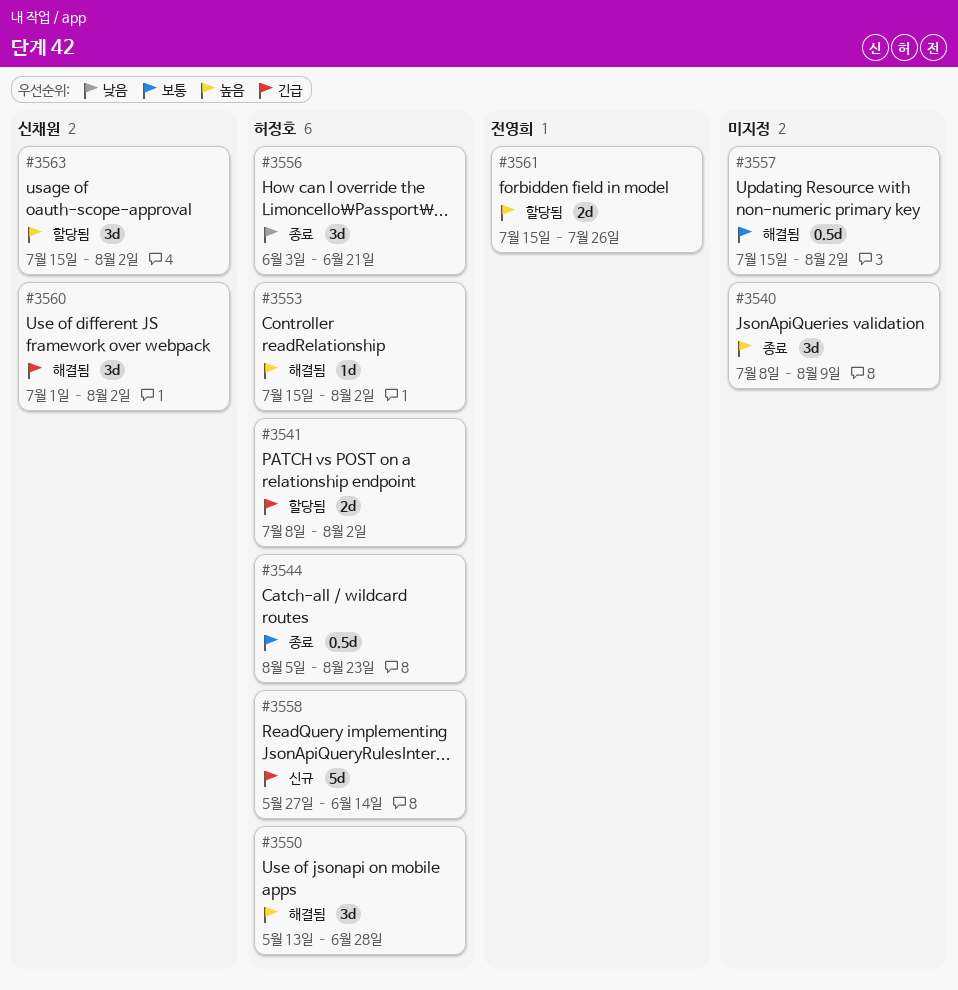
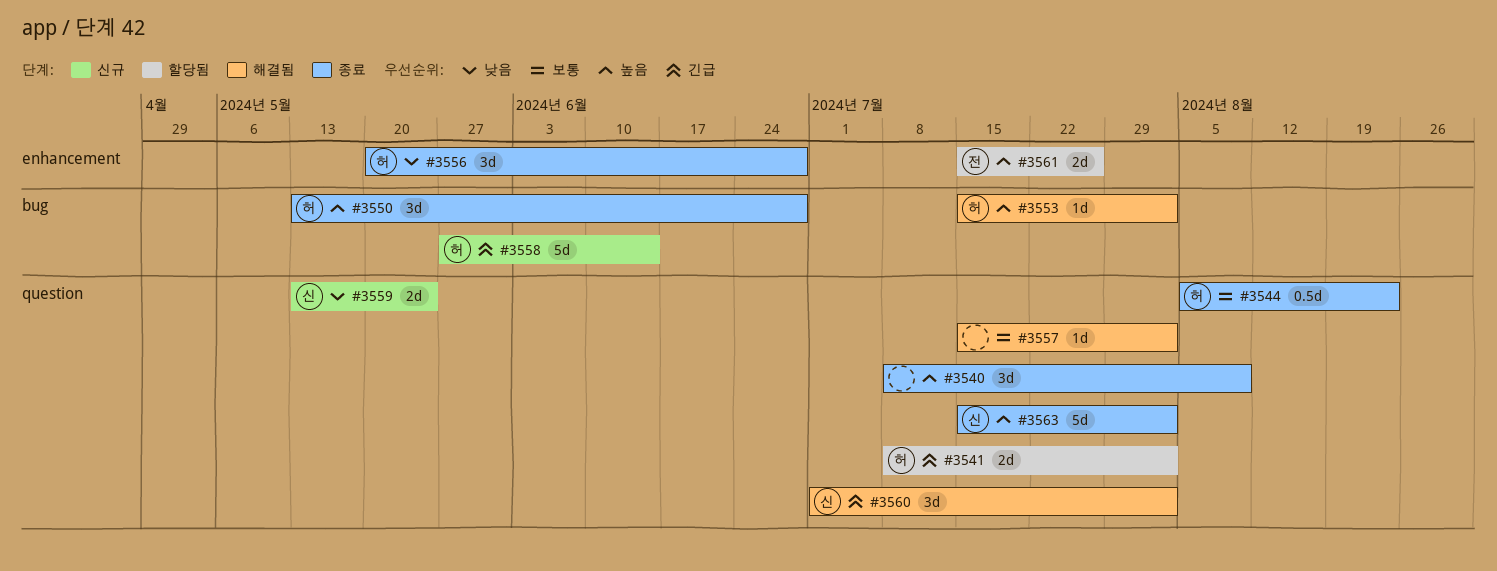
#3550, status: 해결됨 -> 종료
#3556, start: Jun 3 -> May 20
#3556, due: Jun 21 -> Jun 28
#3557, estimate: 0.5d -> 1d
#3559: none -> present
#3563, status: 할당됨 -> 종료
#3563, estimate: 3d -> 5d

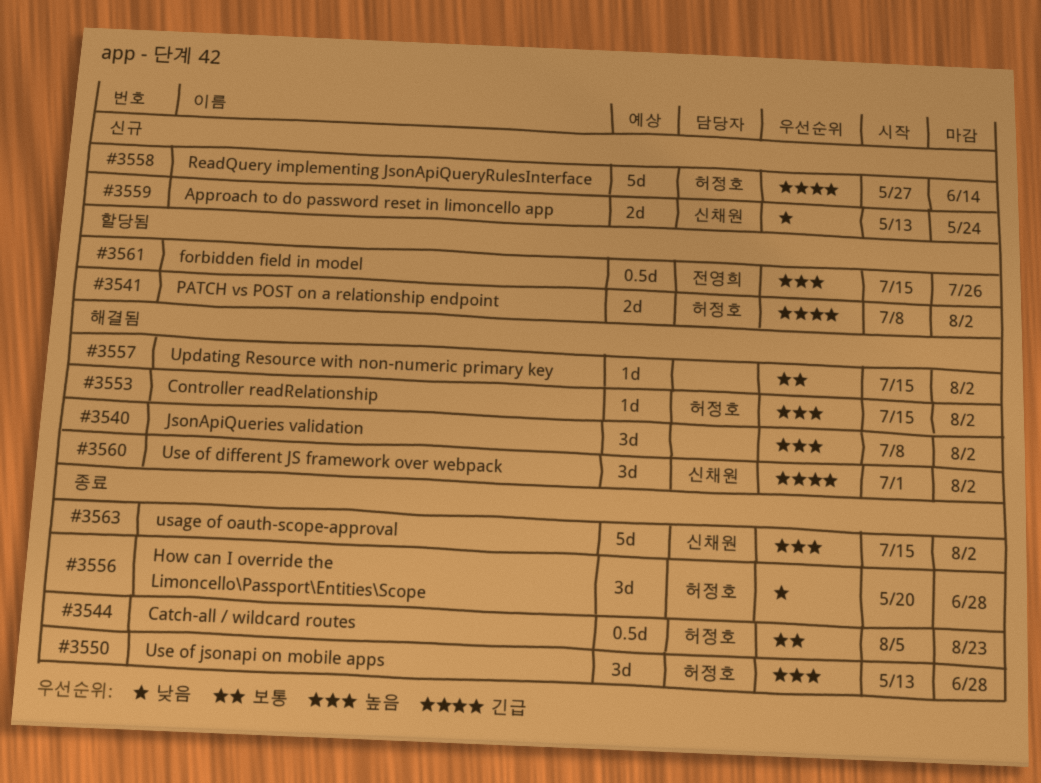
#3540, status: 종료 -> 해결됨
#3540, due: Aug 9 -> Aug 2
#3561, estimate: 2d -> 0.5d

